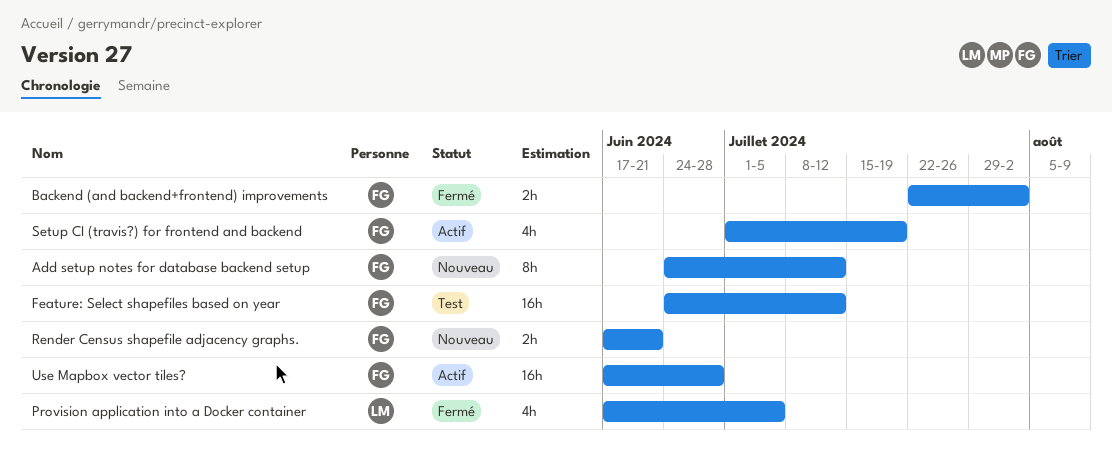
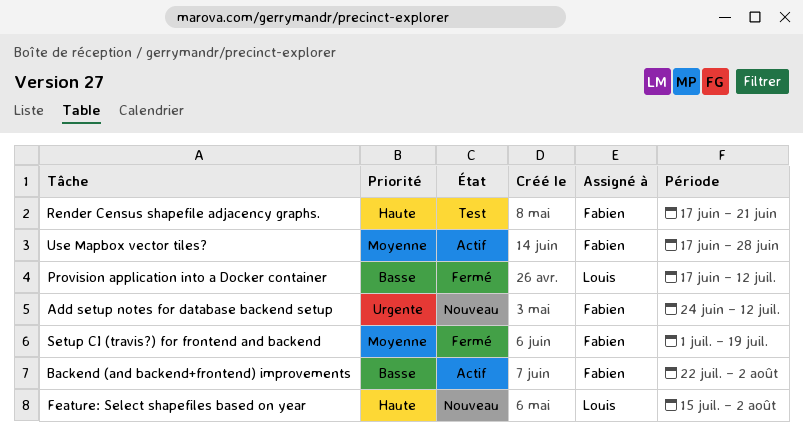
Backend (and backend+frontend) improvements, status: Fermé -> Actif
Feature: Select shapefiles based on year, status: Test -> Nouveau
Feature: Select shapefiles based on year, owner: Fabien -> Louis
Feature: Select shapefiles based on year, start: Jun 24 -> Jul 15
Feature: Select shapefiles based on year, due: Jul 12 -> Aug 2
Provision application into a Docker container, due: Jul 5 -> Jul 12
Render Census shapefile adjacency graphs., status: Nouveau -> Test
Setup CI (travis?) for frontend and backend, status: Actif -> Fermé

